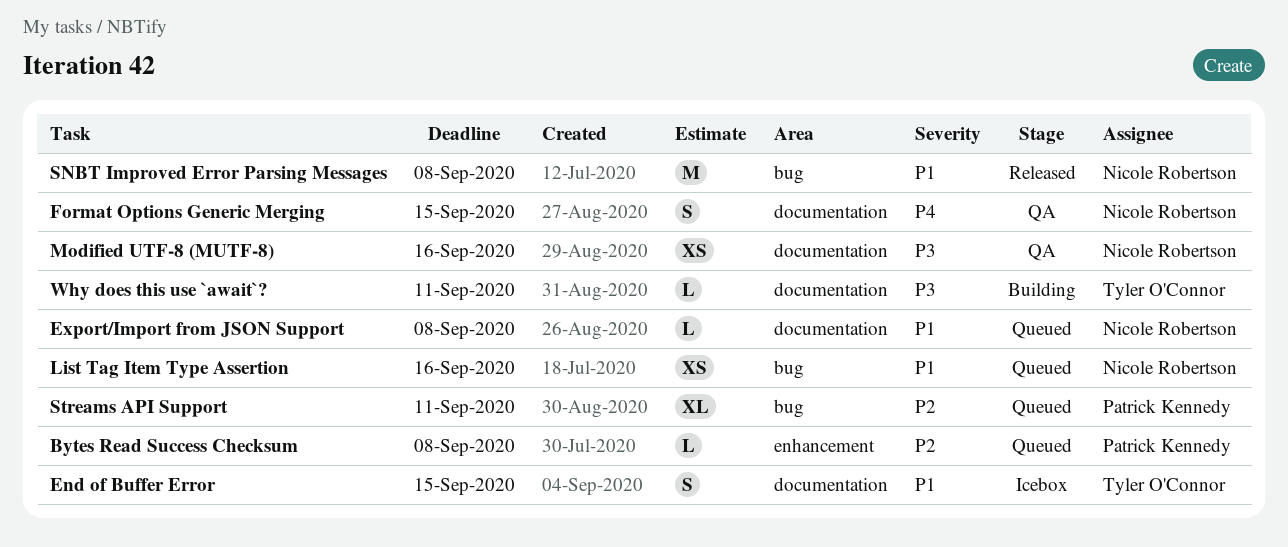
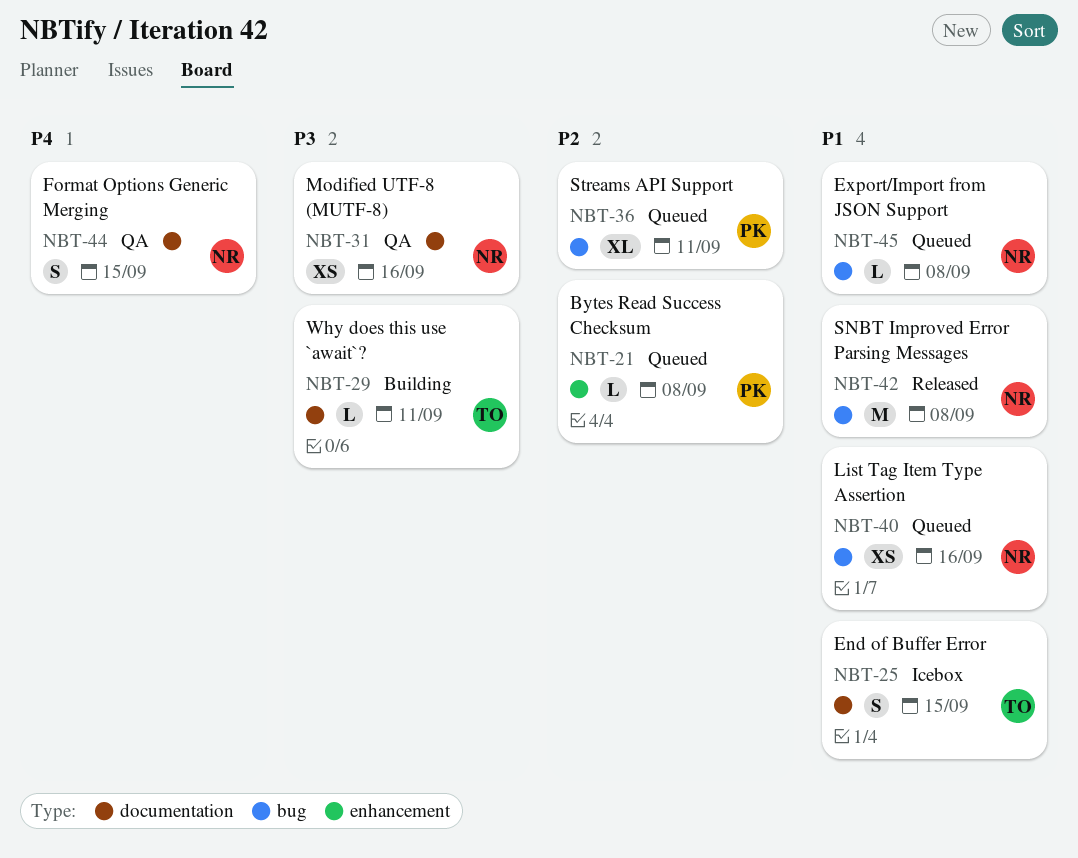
Export/Import from JSON Support, label: documentation -> bug

